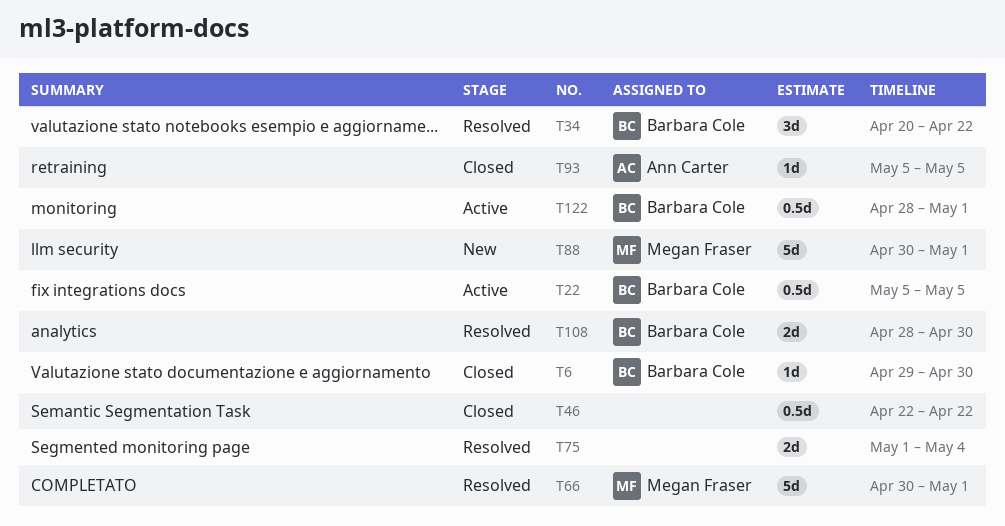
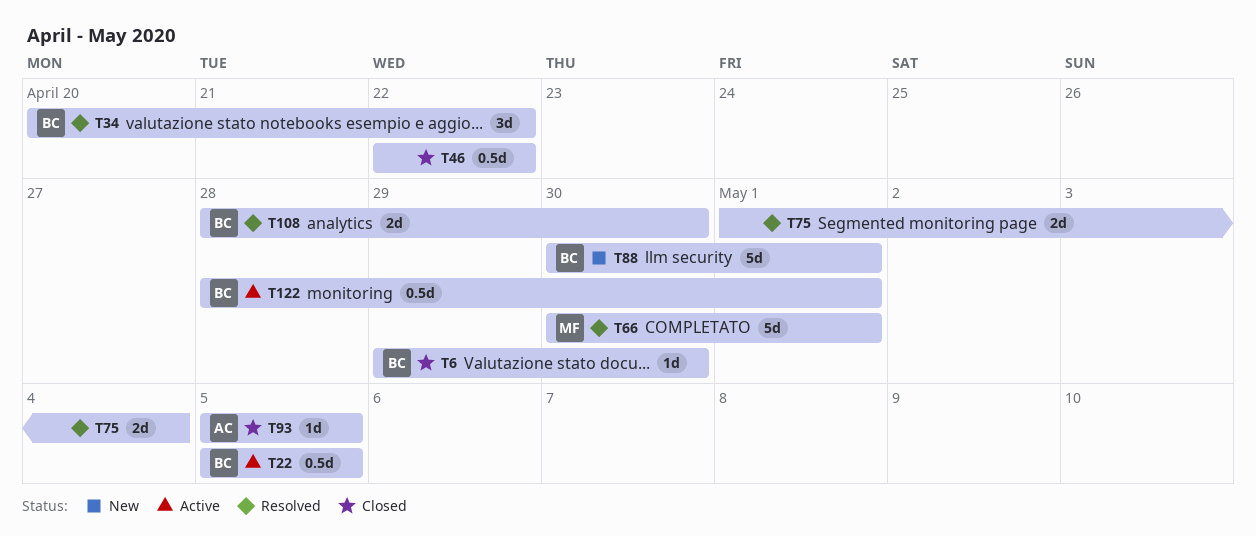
T88, owner: Megan Fraser -> Barbara Cole

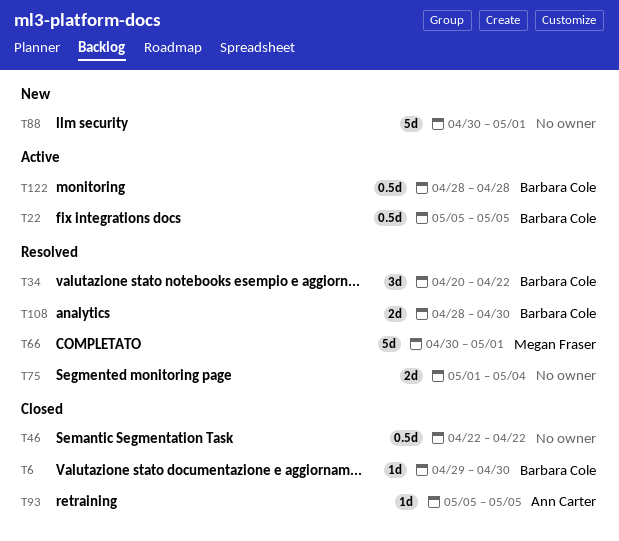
T88, owner: Barbara Cole -> none
T122, due: May 1 -> Apr 28

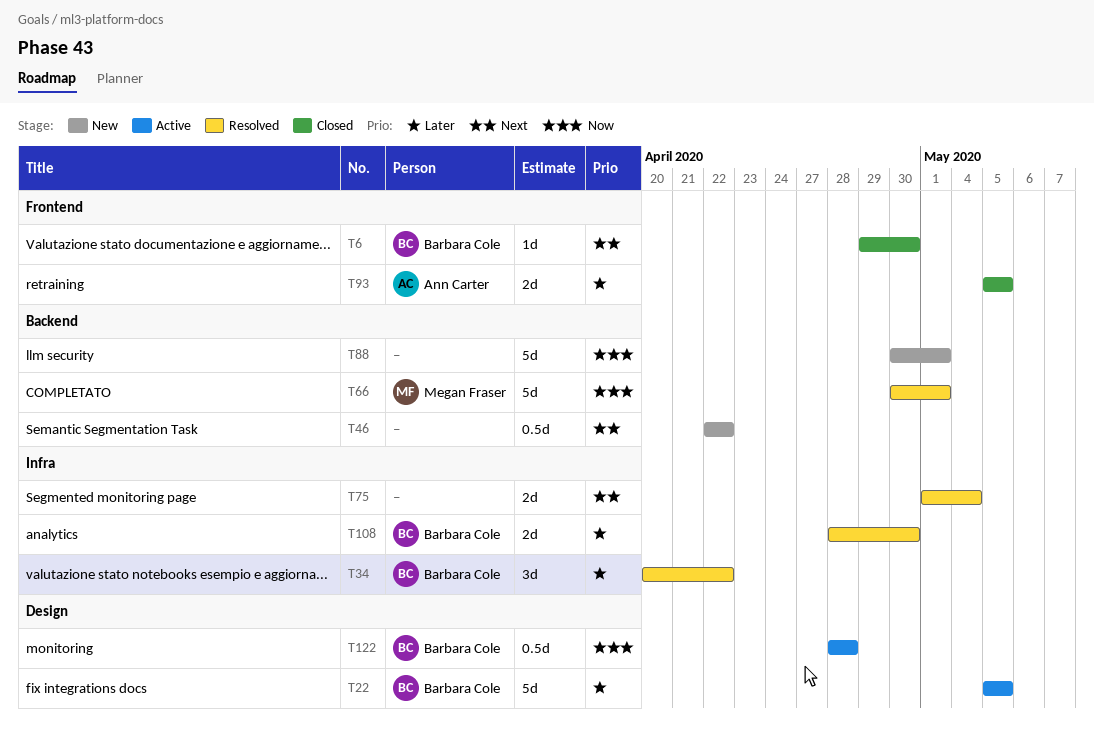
T22, estimate: 0.5d -> 5d
T46, status: Closed -> New
T93, estimate: 1d -> 2d

